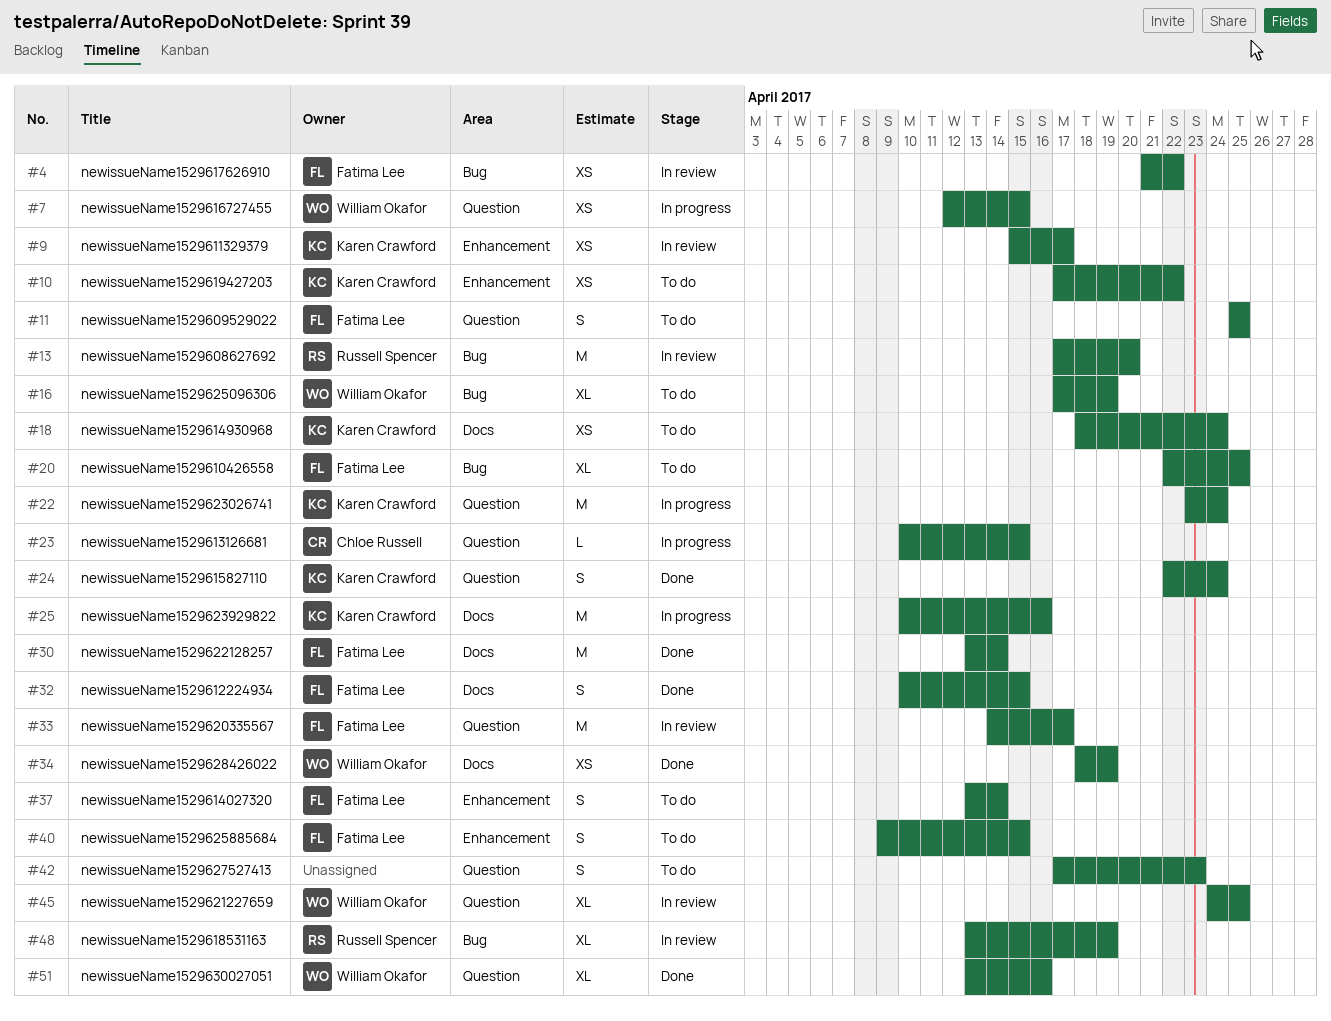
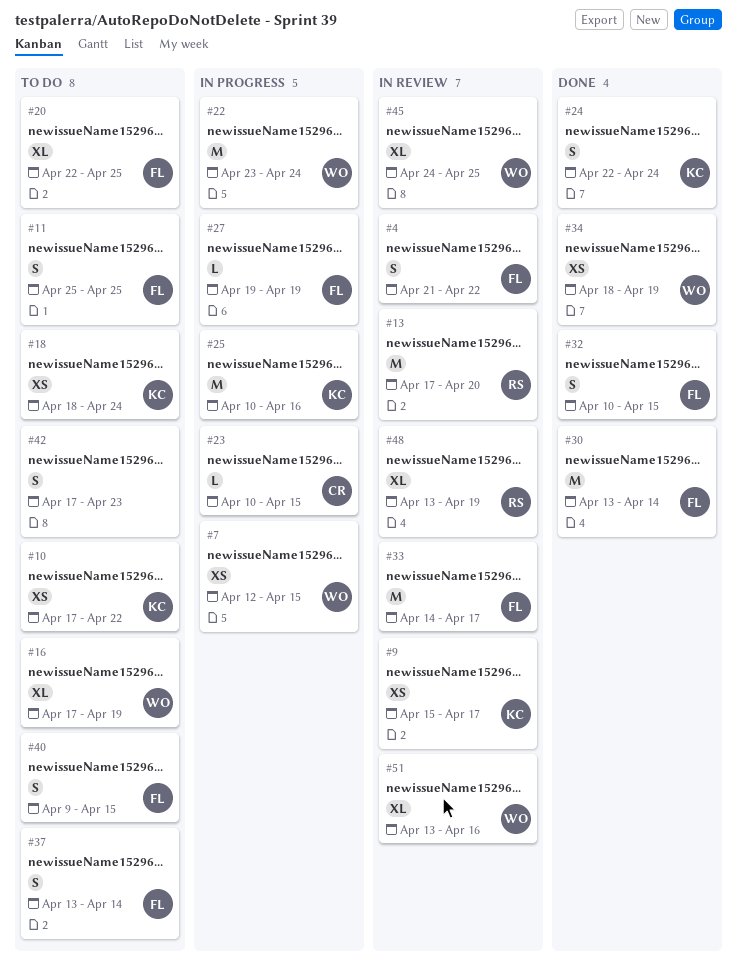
#4, estimate: XS -> S
#22, owner: Karen Crawford -> William Okafor
#27: none -> present
#51, status: Done -> In review

